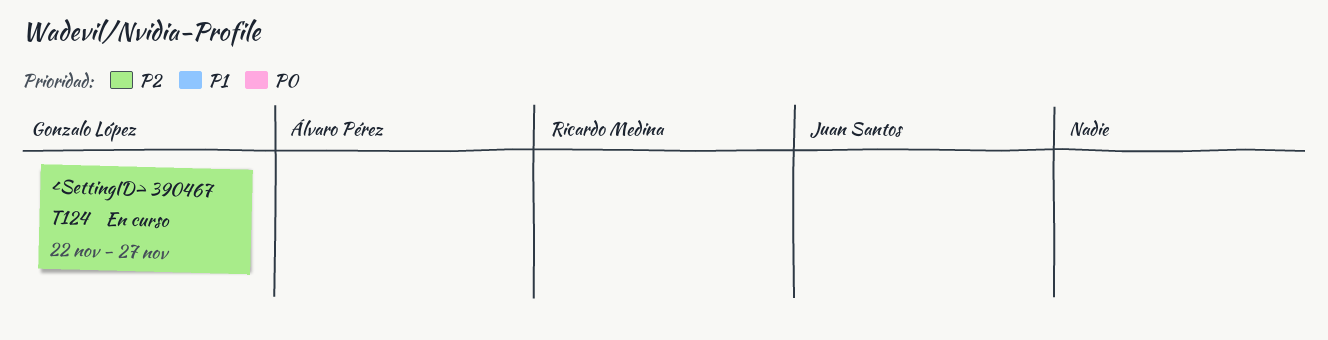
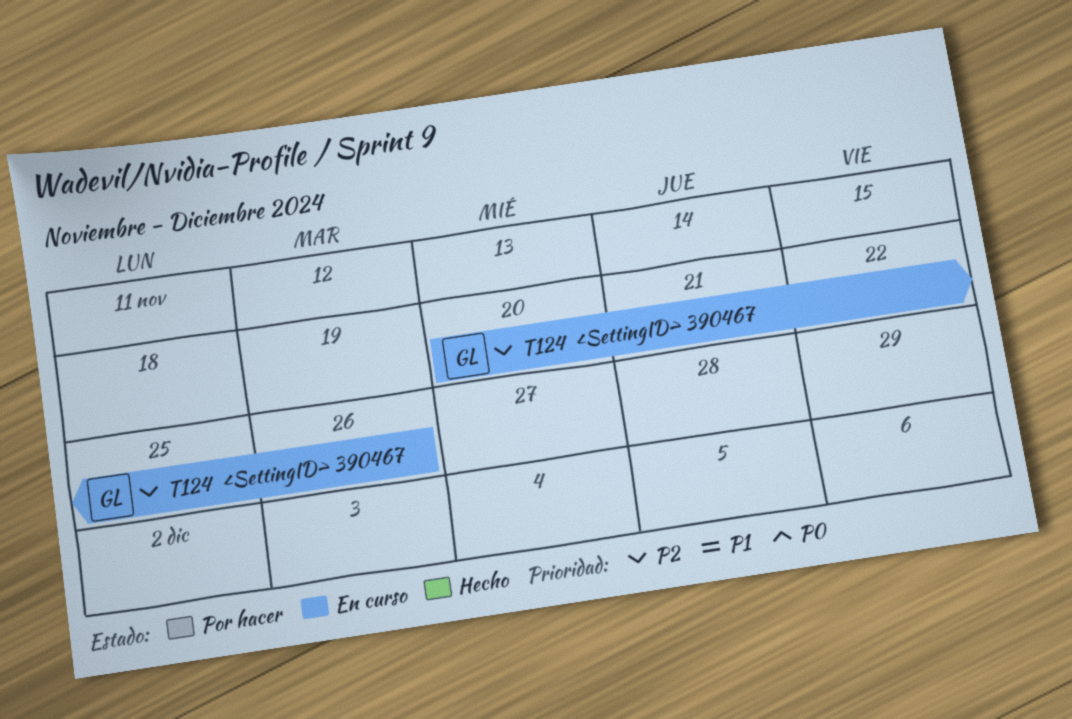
T124, start: Nov 22 -> Nov 20
T124, due: Nov 27 -> Nov 26

